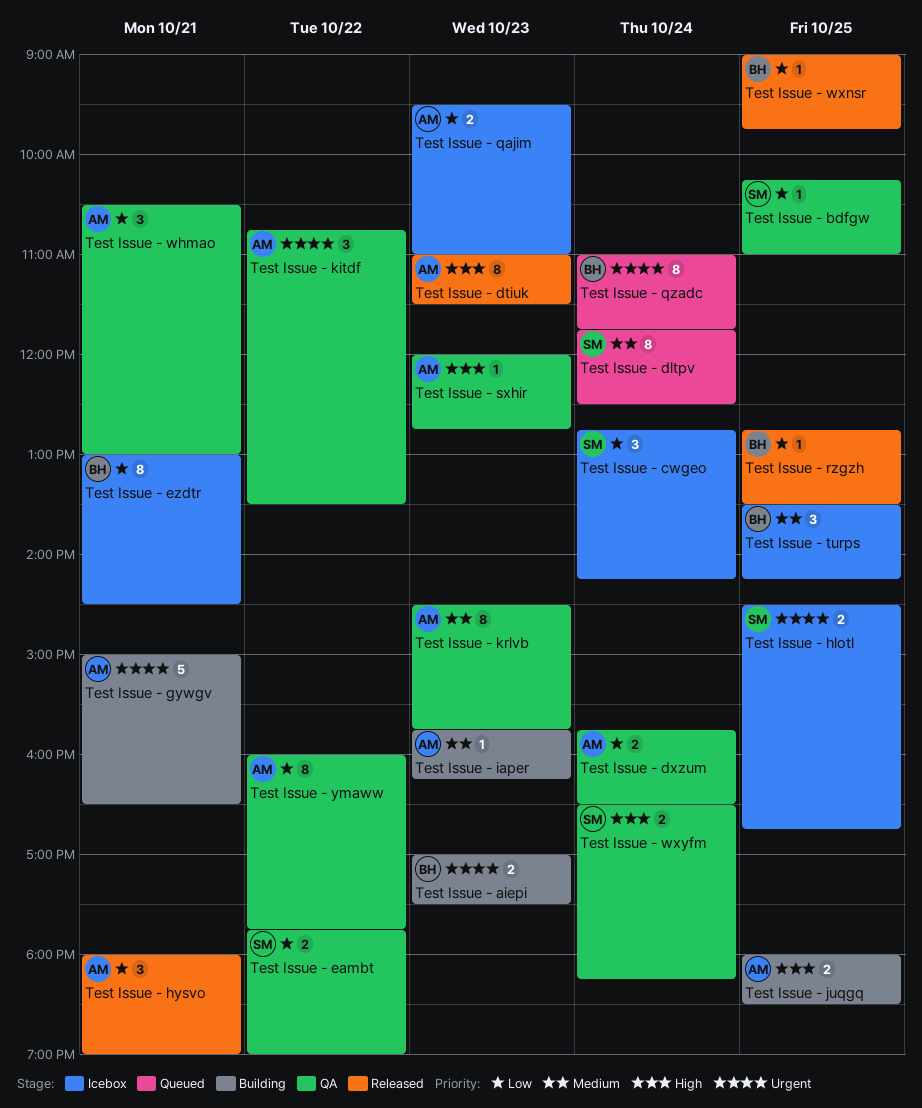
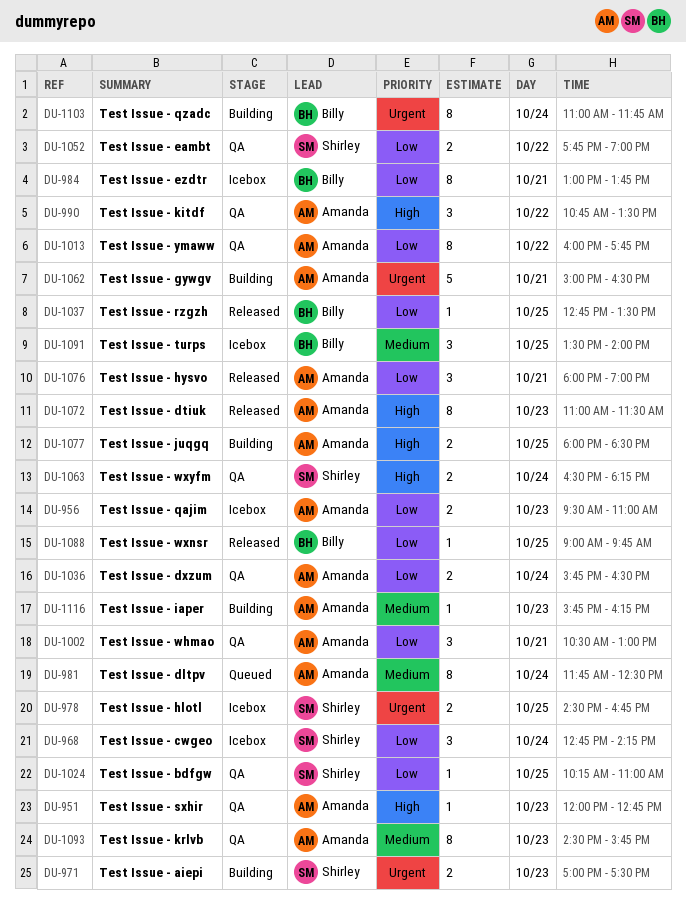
Test Issue - aiepi, owner: Billy -> Shirley
Test Issue - dltpv, owner: Shirley -> Amanda
Test Issue - ezdtr, ends: 14:30 -> 13:45
Test Issue - kitdf, priority: Urgent -> High
Test Issue - qzadc, status: Queued -> Building
Test Issue - turps, ends: 14:15 -> 14:00

